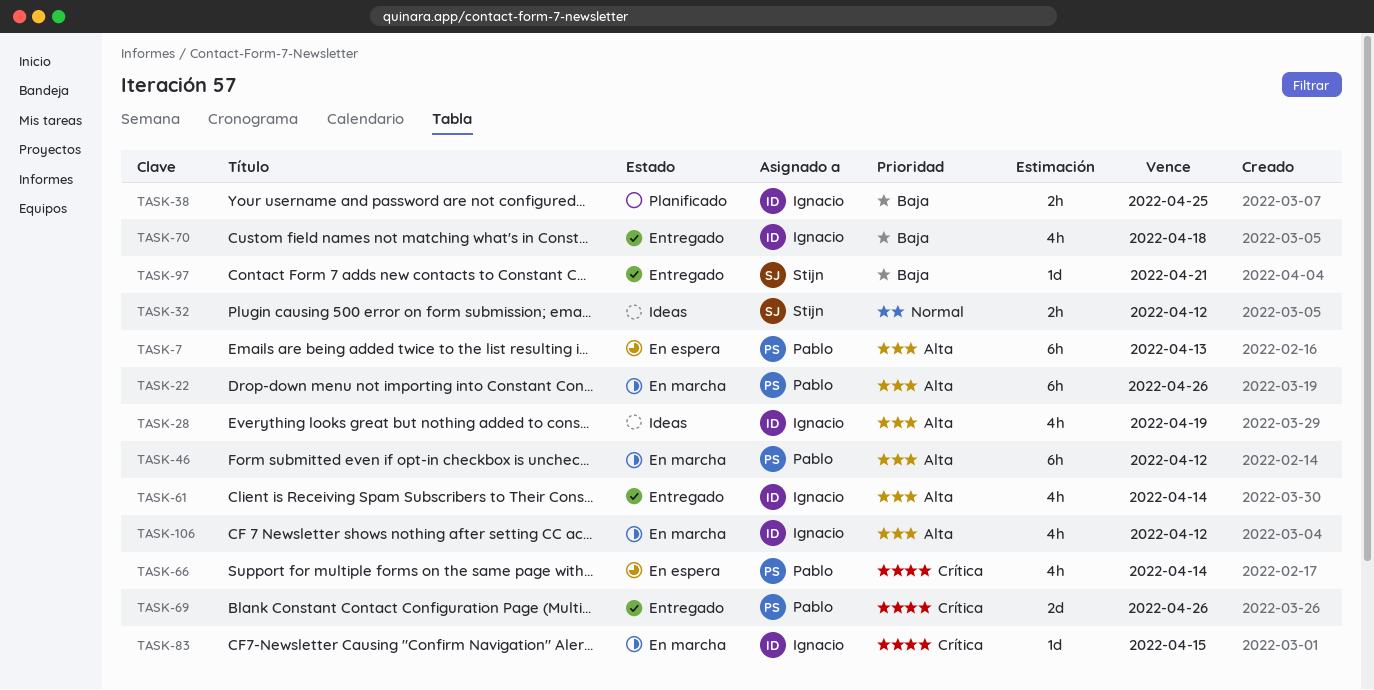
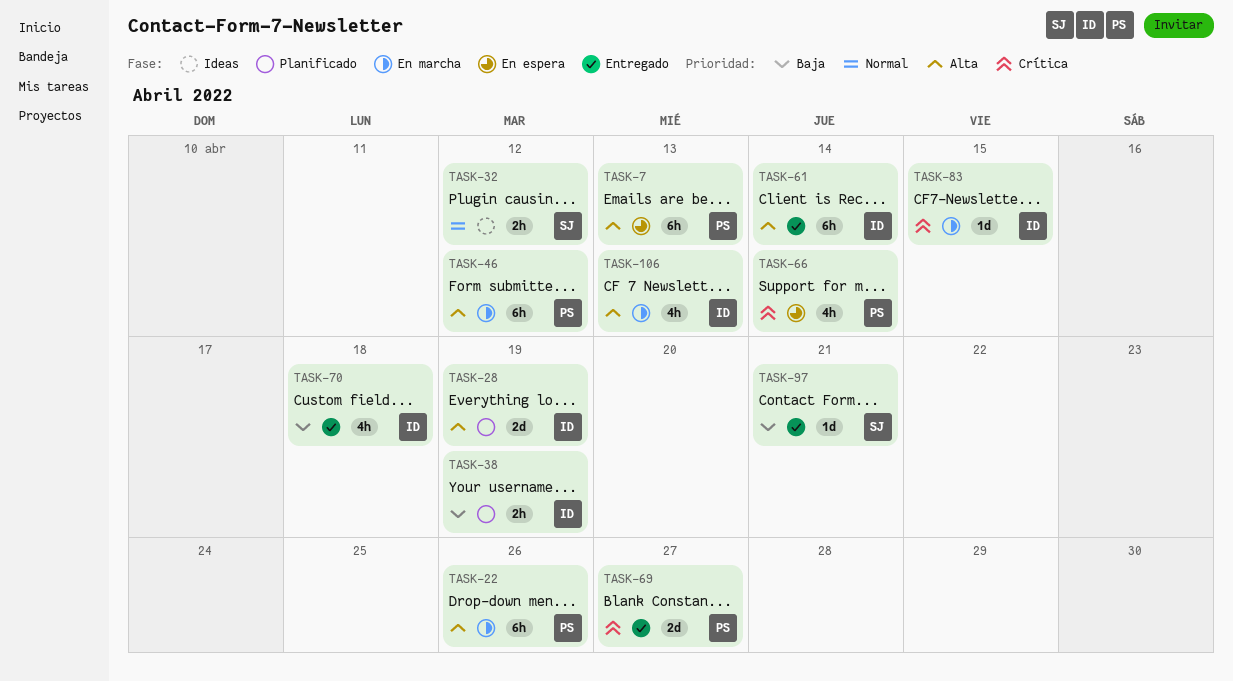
TASK-28, status: Ideas -> Planificado
TASK-28, estimate: 4h -> 2d
TASK-38, due: Apr 25 -> Apr 19
TASK-61, estimate: 4h -> 6h
TASK-69, due: Apr 26 -> Apr 27
TASK-106, due: Apr 12 -> Apr 13

